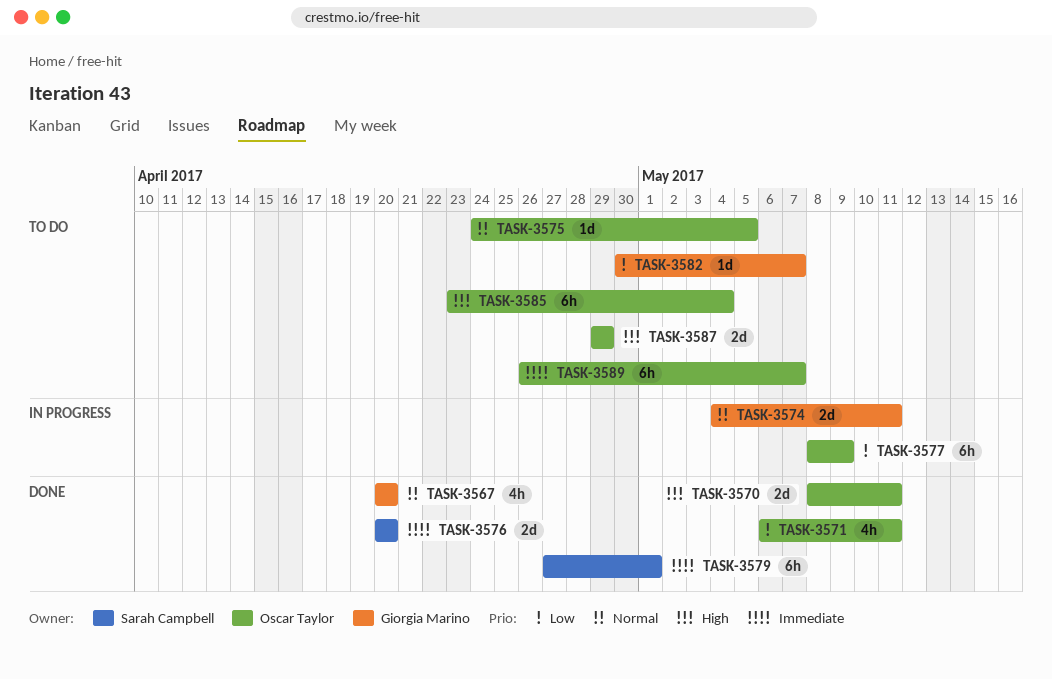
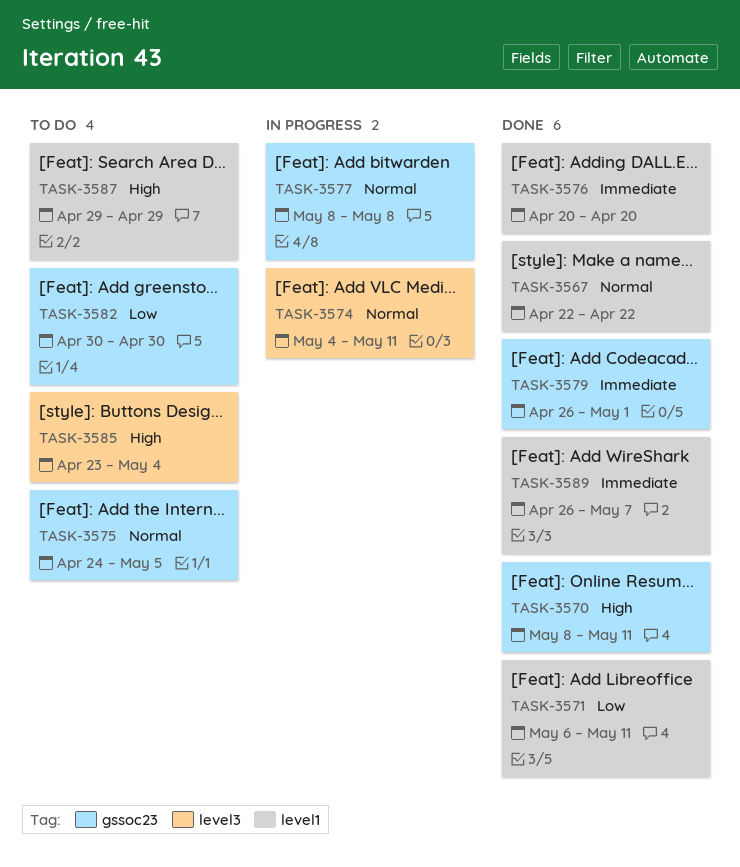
TASK-3567, start: Apr 20 -> Apr 22
TASK-3567, due: Apr 20 -> Apr 22
TASK-3577, priority: Low -> Normal
TASK-3577, due: May 9 -> May 8
TASK-3579, start: Apr 27 -> Apr 26
TASK-3582, due: May 7 -> Apr 30
TASK-3589, status: To do -> Done

